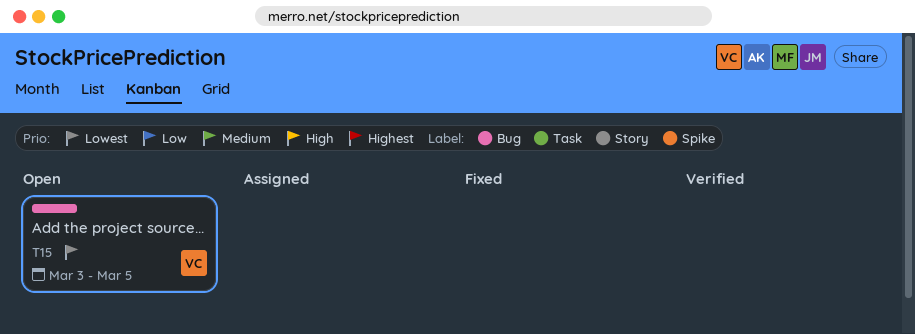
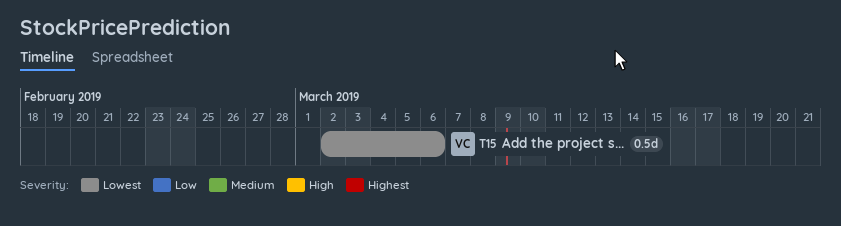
T15, start: Mar 3 -> Mar 2
T15, due: Mar 5 -> Mar 6

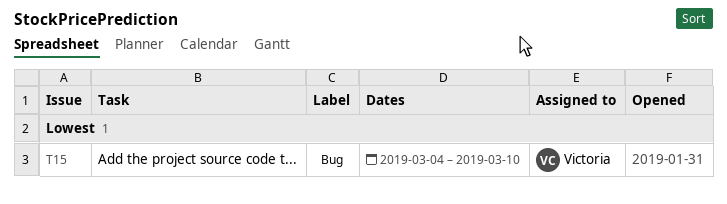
T15, start: Mar 2 -> Mar 4
T15, due: Mar 6 -> Mar 10

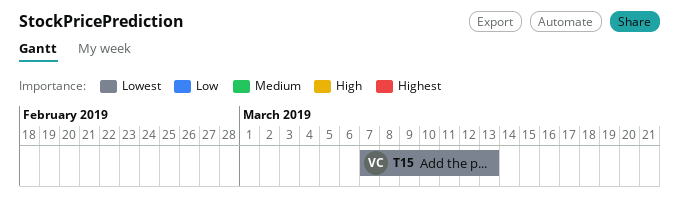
T15, start: Mar 4 -> Mar 7
T15, due: Mar 10 -> Mar 13

